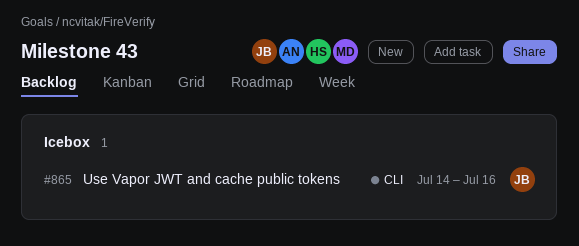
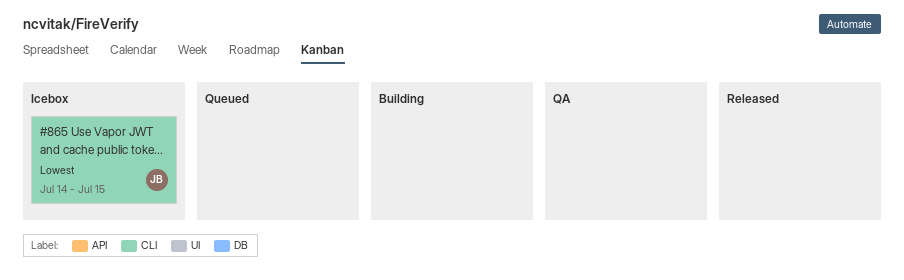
#865, due: Jul 16 -> Jul 15

